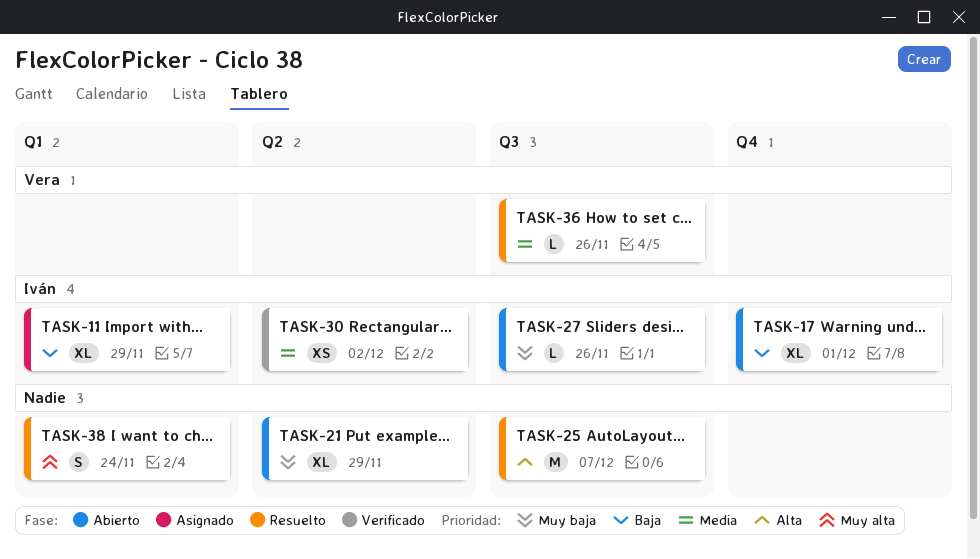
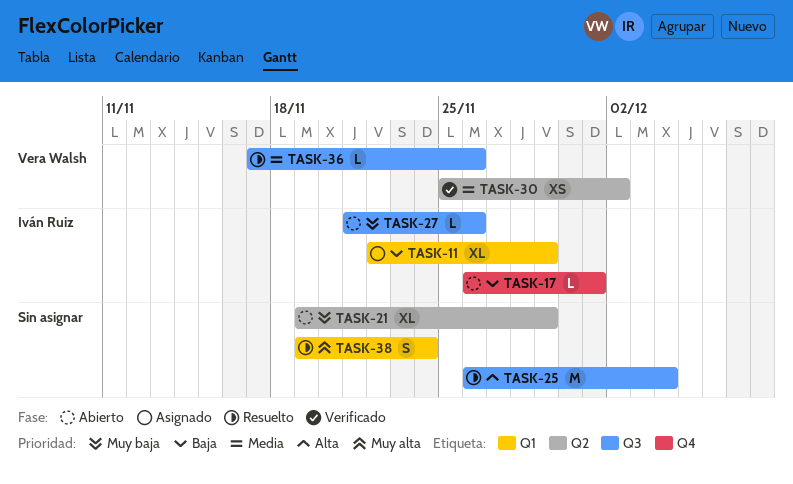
TASK-17, estimate: XL -> L
TASK-25, due: Dec 7 -> Dec 4
TASK-30, owner: Iván Ruiz -> Vera Walsh

